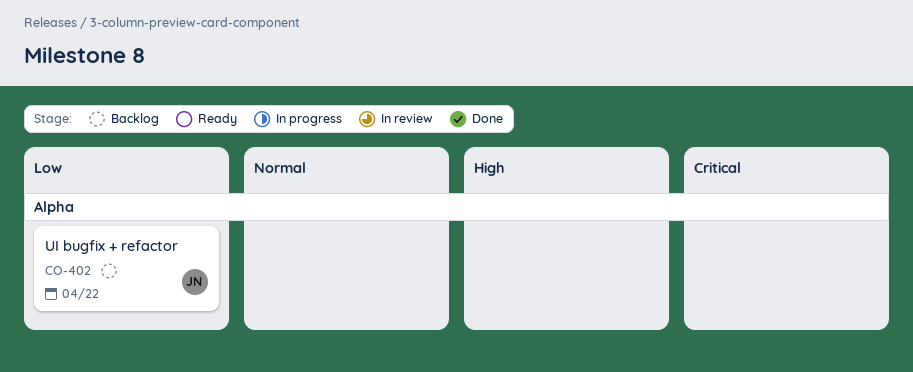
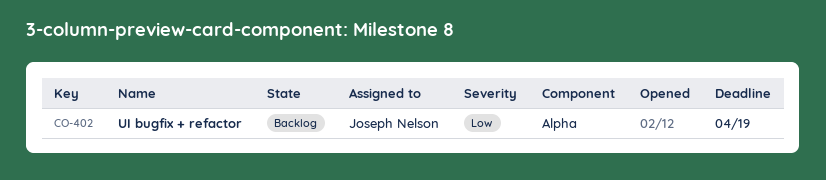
CO-402, due: Apr 22 -> Apr 19

